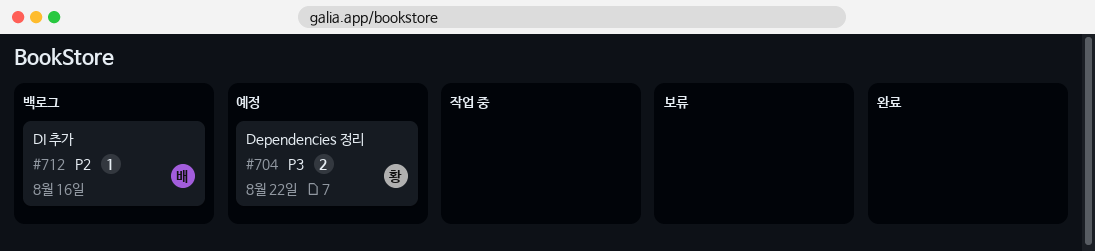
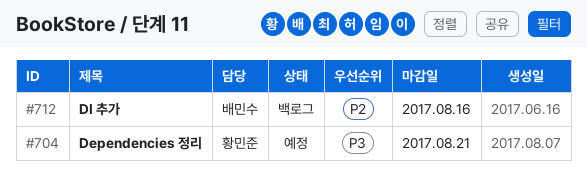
#704, due: Aug 22 -> Aug 21

